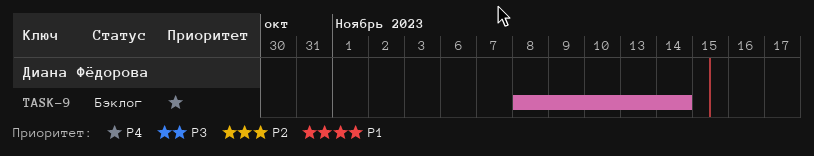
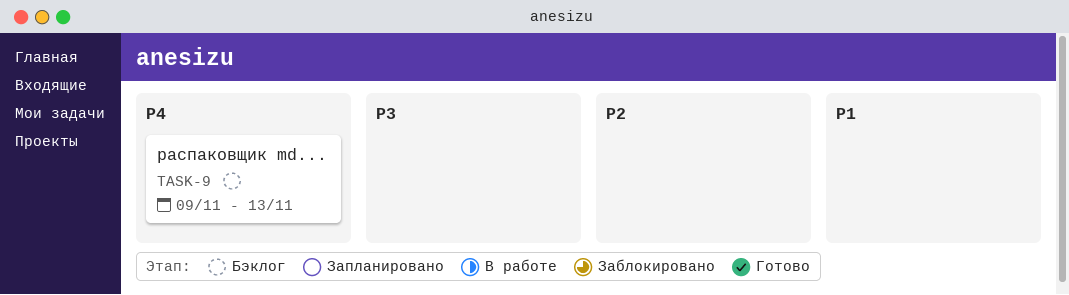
TASK-9, start: Nov 8 -> Nov 9
TASK-9, due: Nov 14 -> Nov 13

